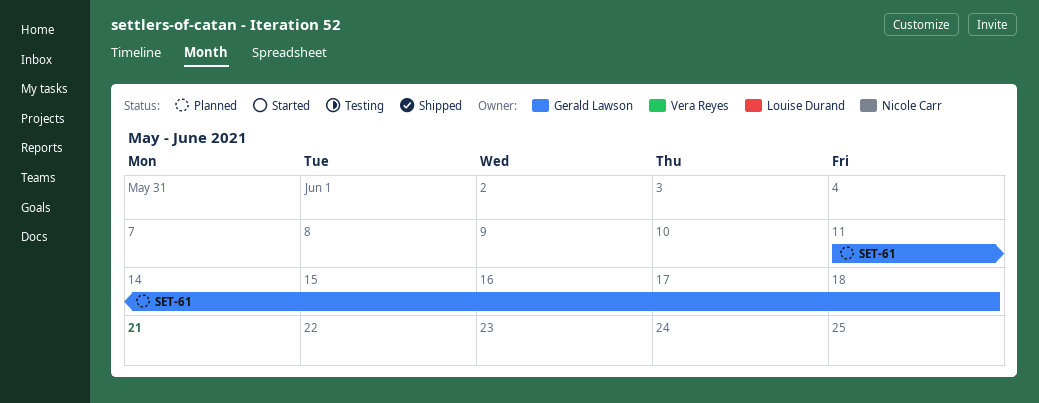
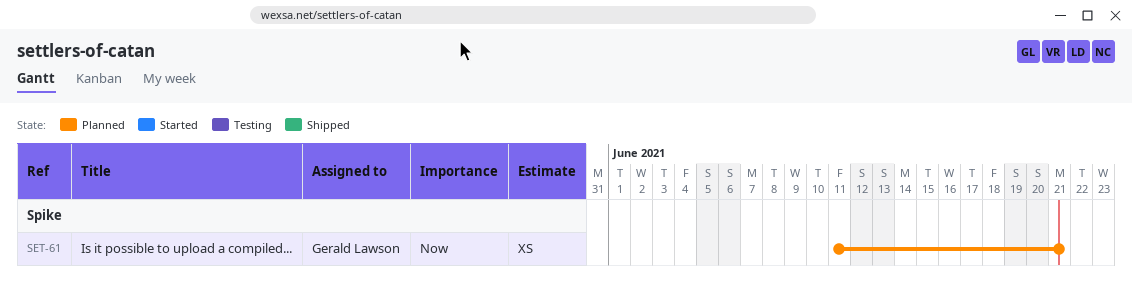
SET-61, due: Jun 18 -> Jun 21

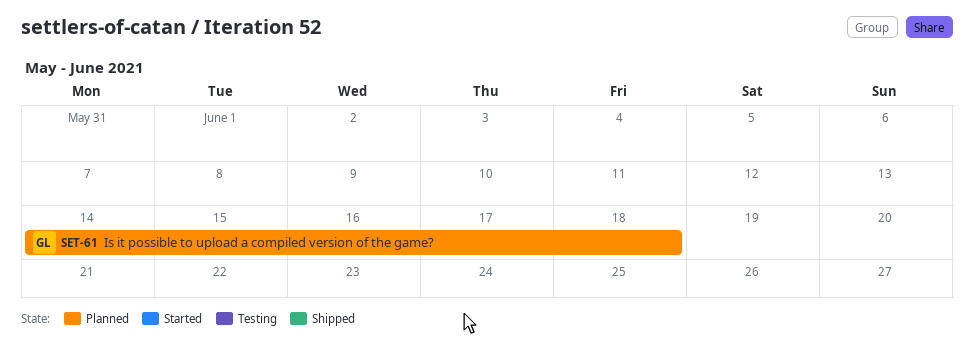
SET-61, start: Jun 11 -> Jun 14
SET-61, due: Jun 21 -> Jun 18

